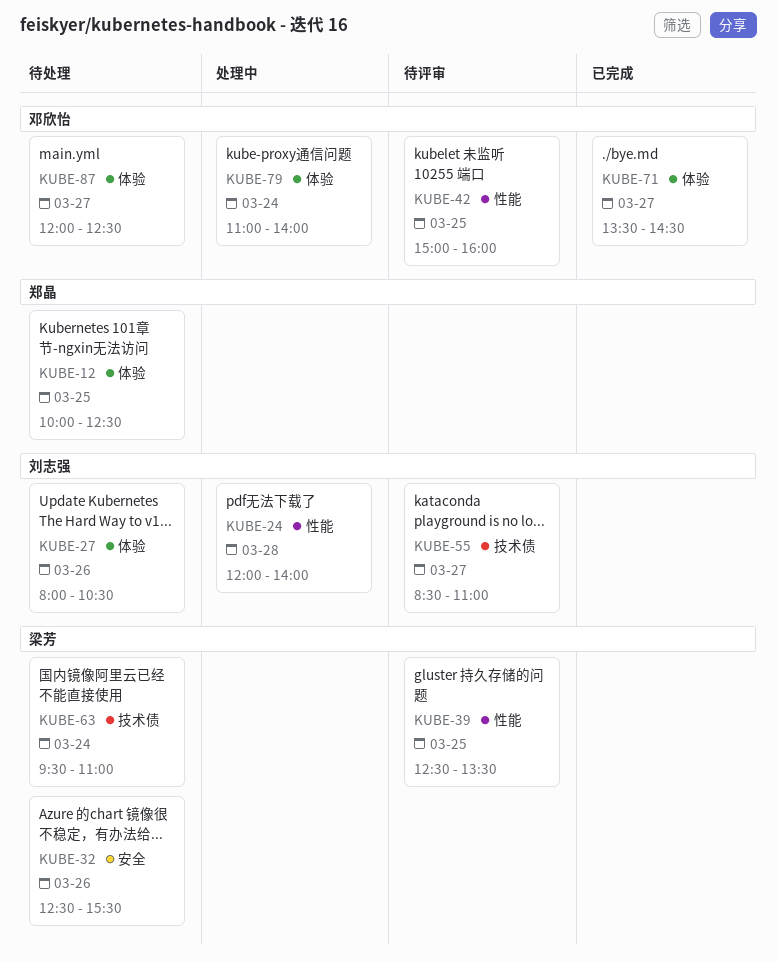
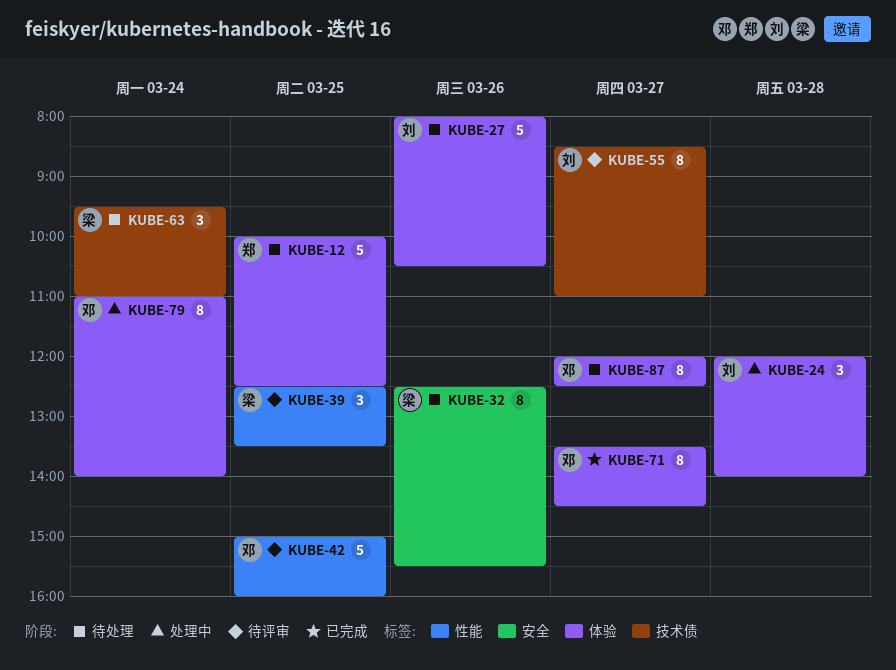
KUBE-24, label: 性能 -> 体验

